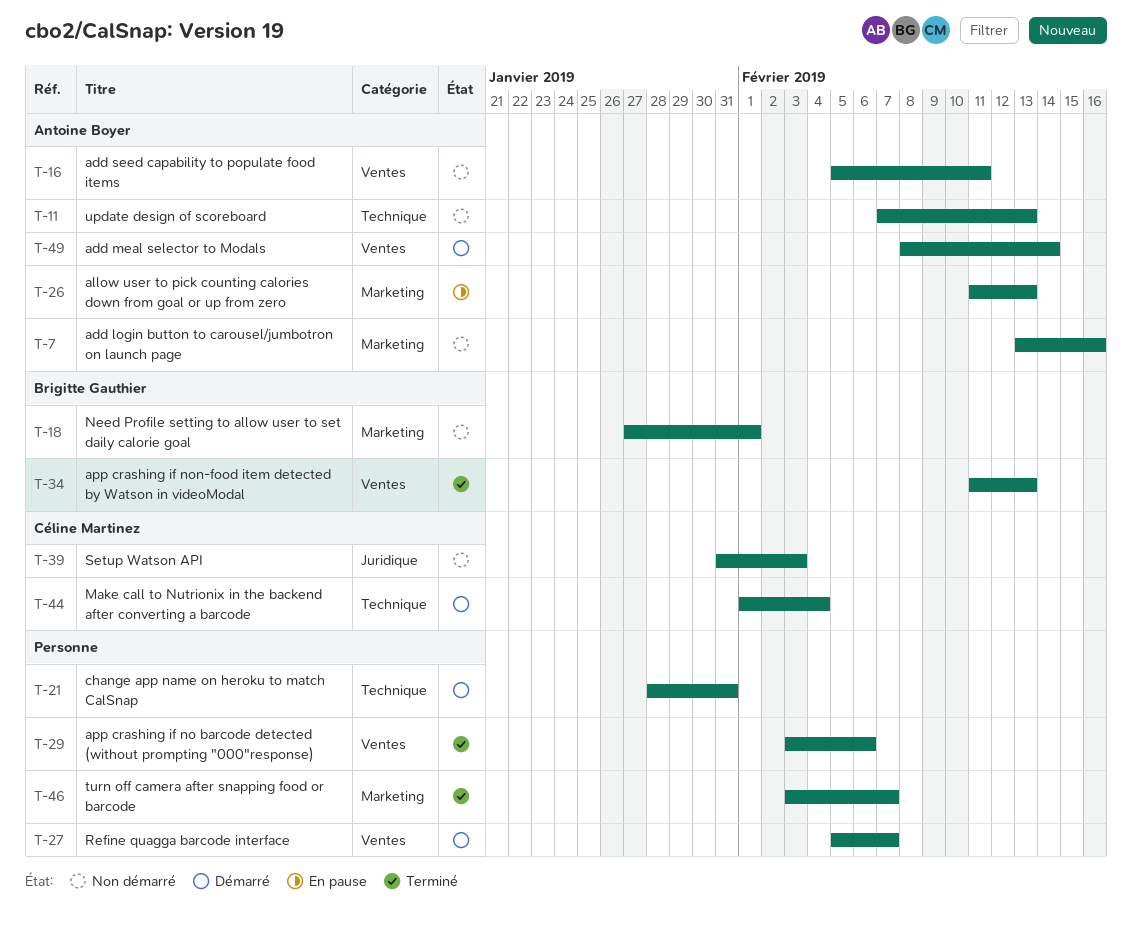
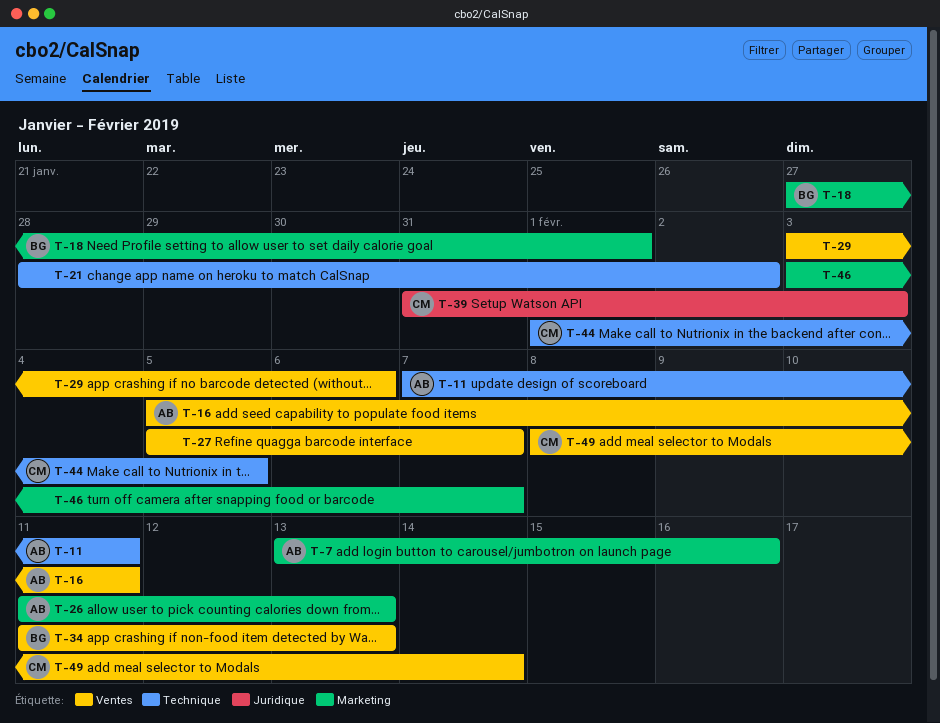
T-11, due: Feb 13 -> Feb 11
T-21, due: Jan 31 -> Feb 2
T-44, due: Feb 4 -> Feb 5
T-49, owner: Antoine Boyer -> Céline Martinez

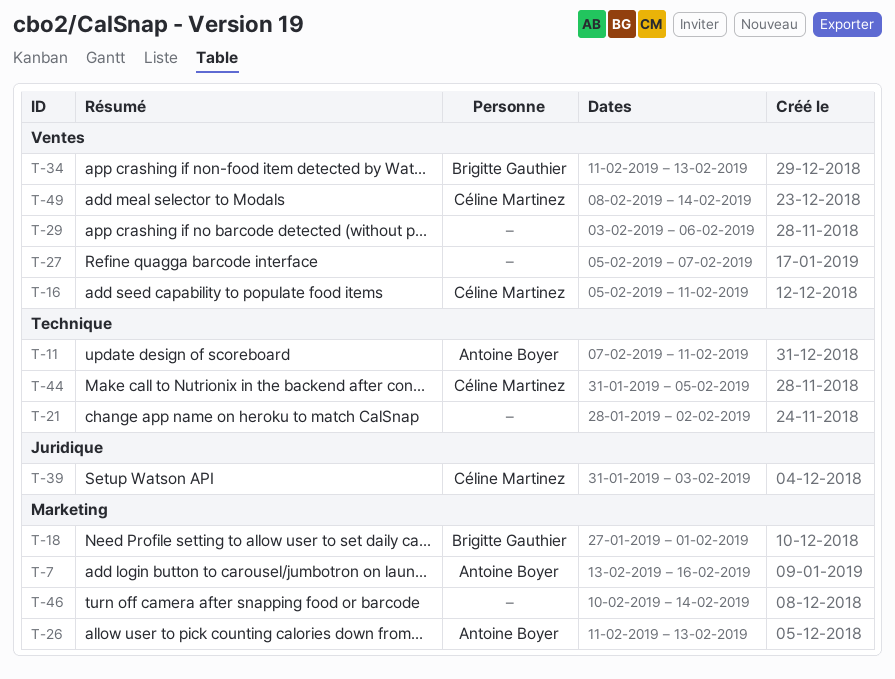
T-16, owner: Antoine Boyer -> Céline Martinez
T-44, start: Feb 1 -> Jan 31
T-46, start: Feb 3 -> Feb 10
T-46, due: Feb 7 -> Feb 14

